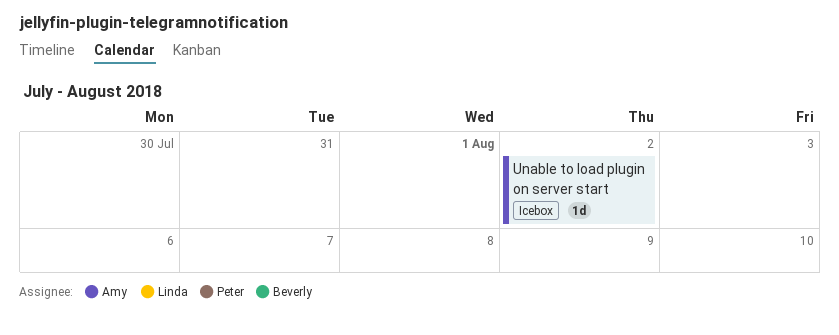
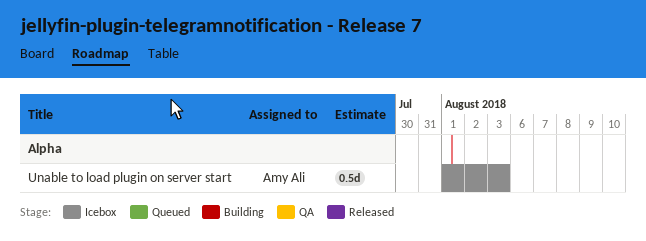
Unable to load plugin on server start, estimate: 1d -> 0.5d
Unable to load plugin on server start, due: Aug 2 -> Aug 3

